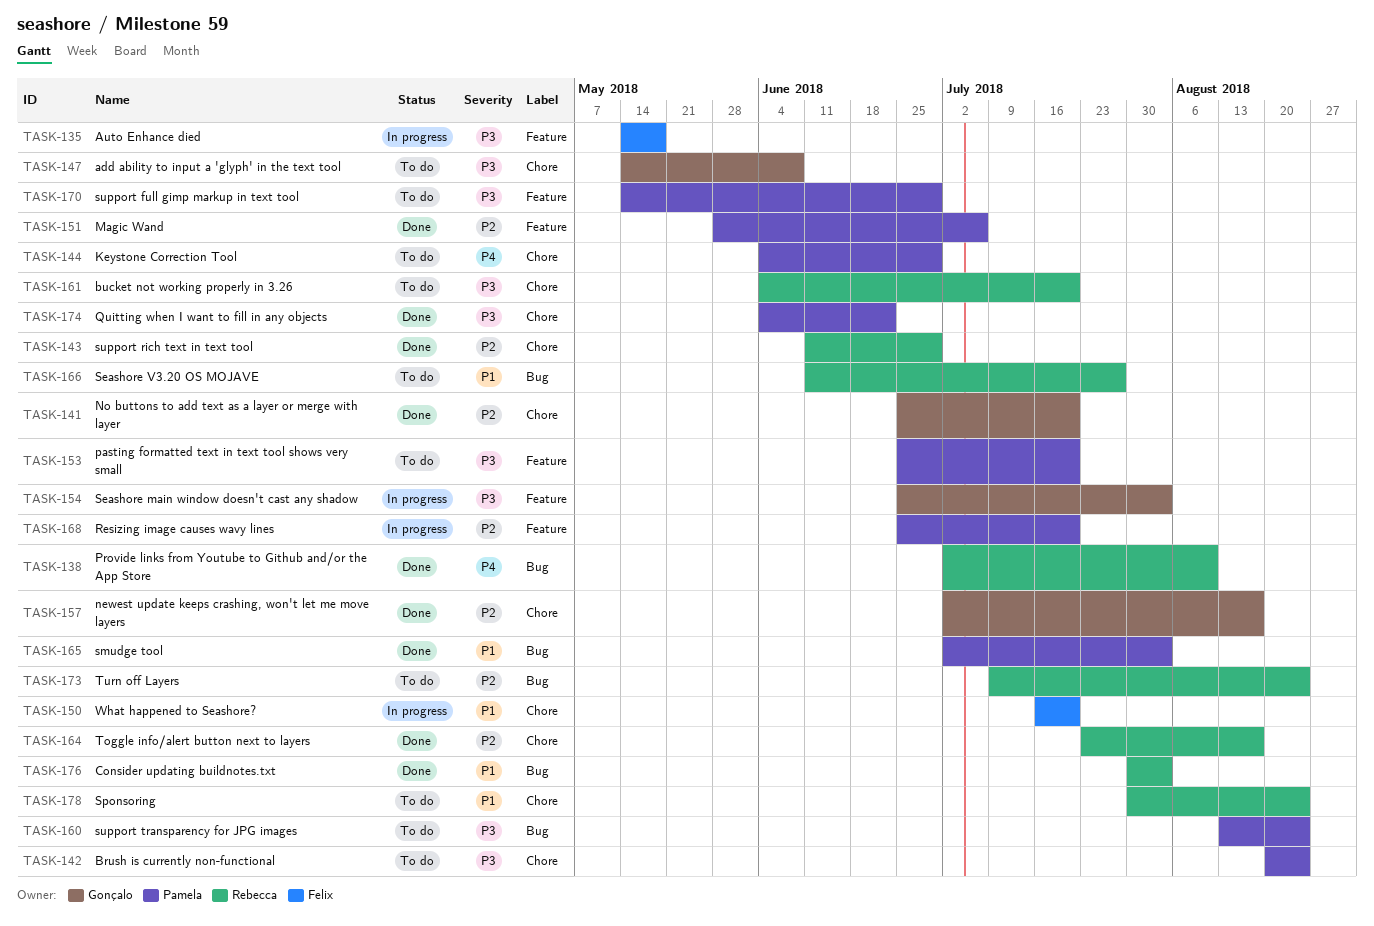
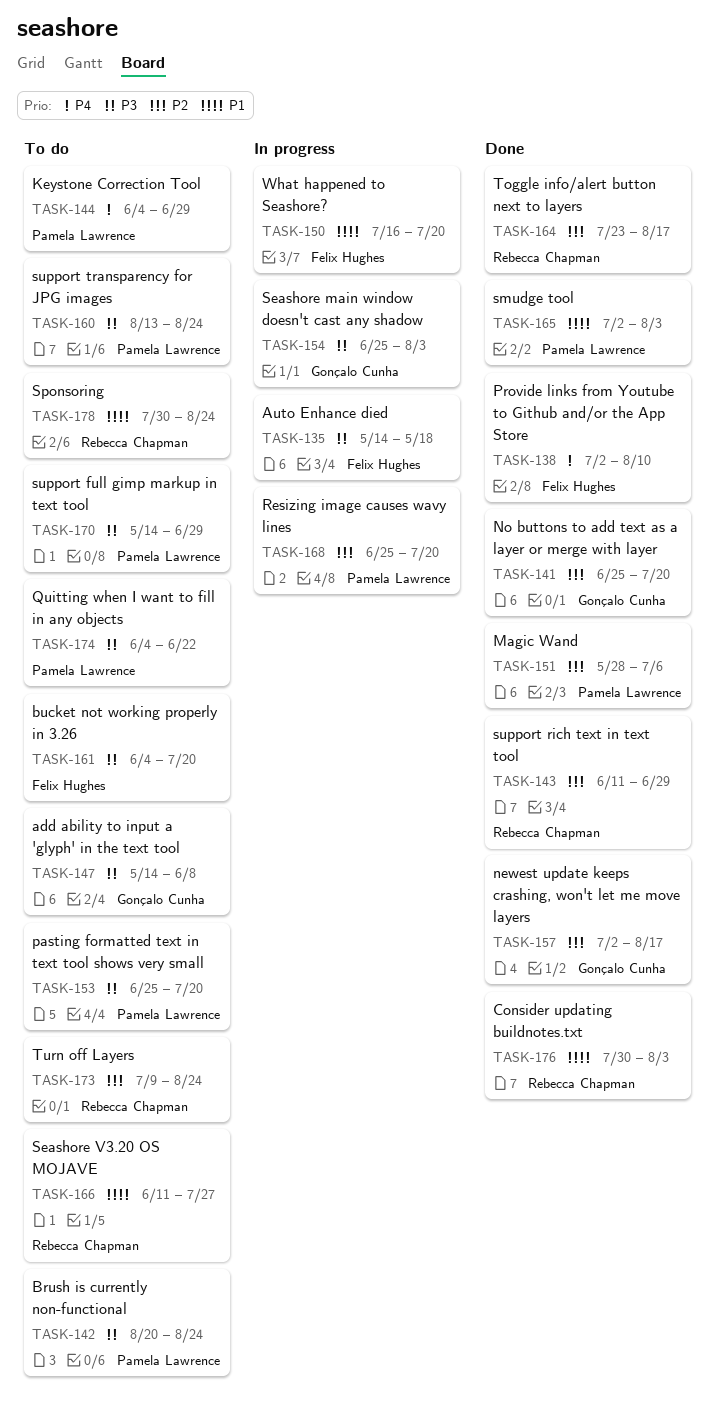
TASK-138, owner: Rebecca Chapman -> Felix Hughes
TASK-161, owner: Rebecca Chapman -> Felix Hughes
TASK-174, status: Done -> To do

